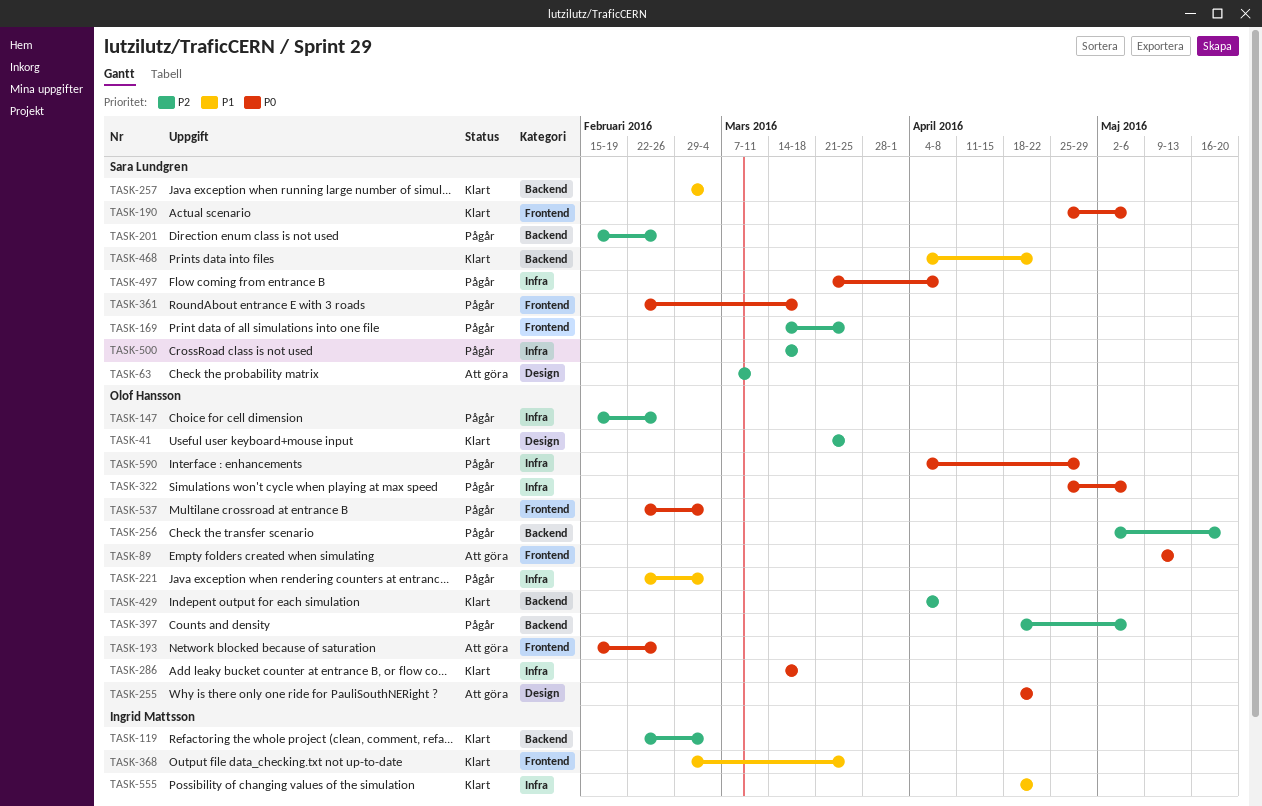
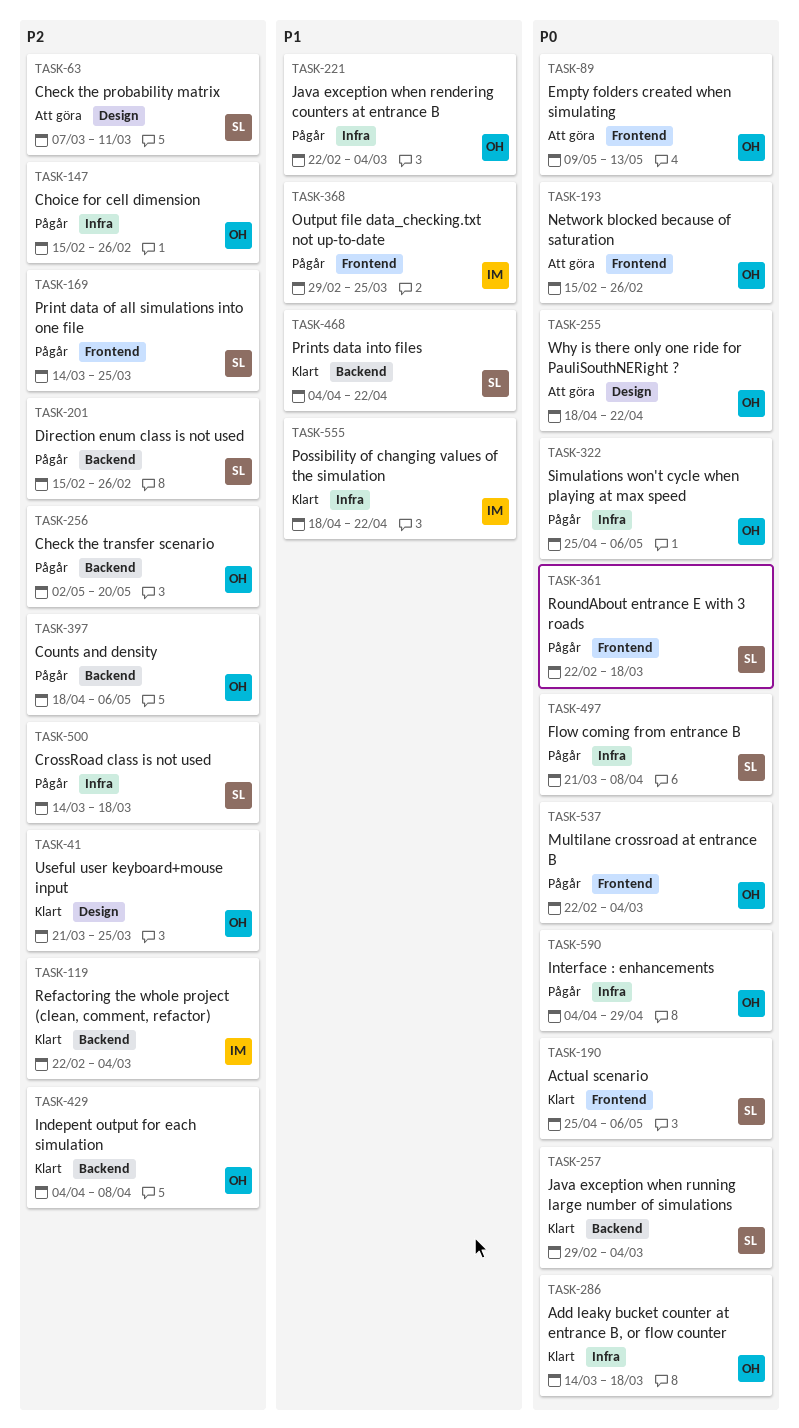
TASK-257, priority: P1 -> P0
TASK-368, status: Klart -> Pågår

